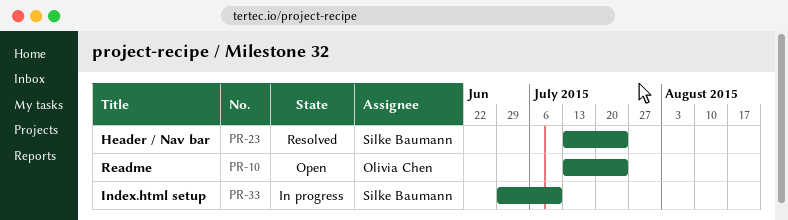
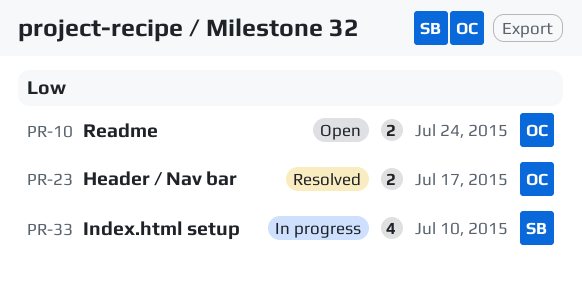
PR-23, owner: Silke Baumann -> Olivia Chen
PR-23, due: Jul 24 -> Jul 17

